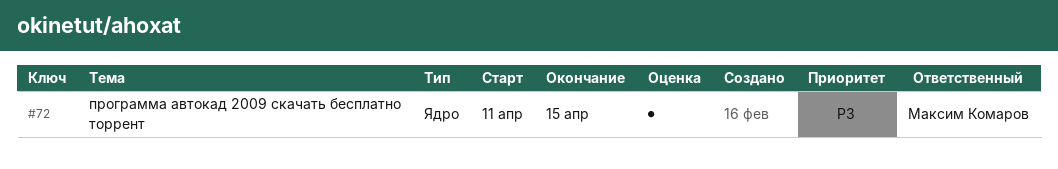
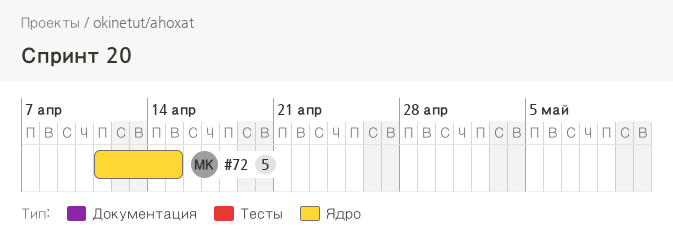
#72, estimate: 1 -> 5

